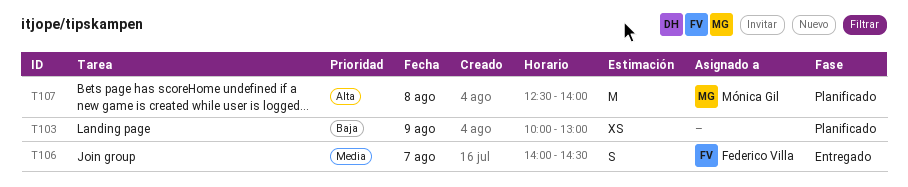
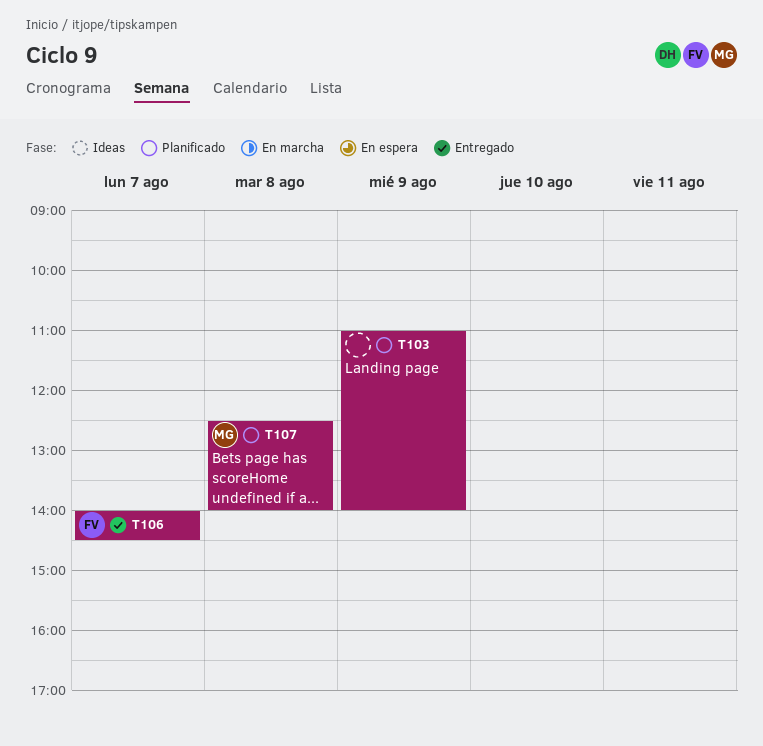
T103, begins: 10:00 -> 11:00
T103, ends: 13:00 -> 14:00

